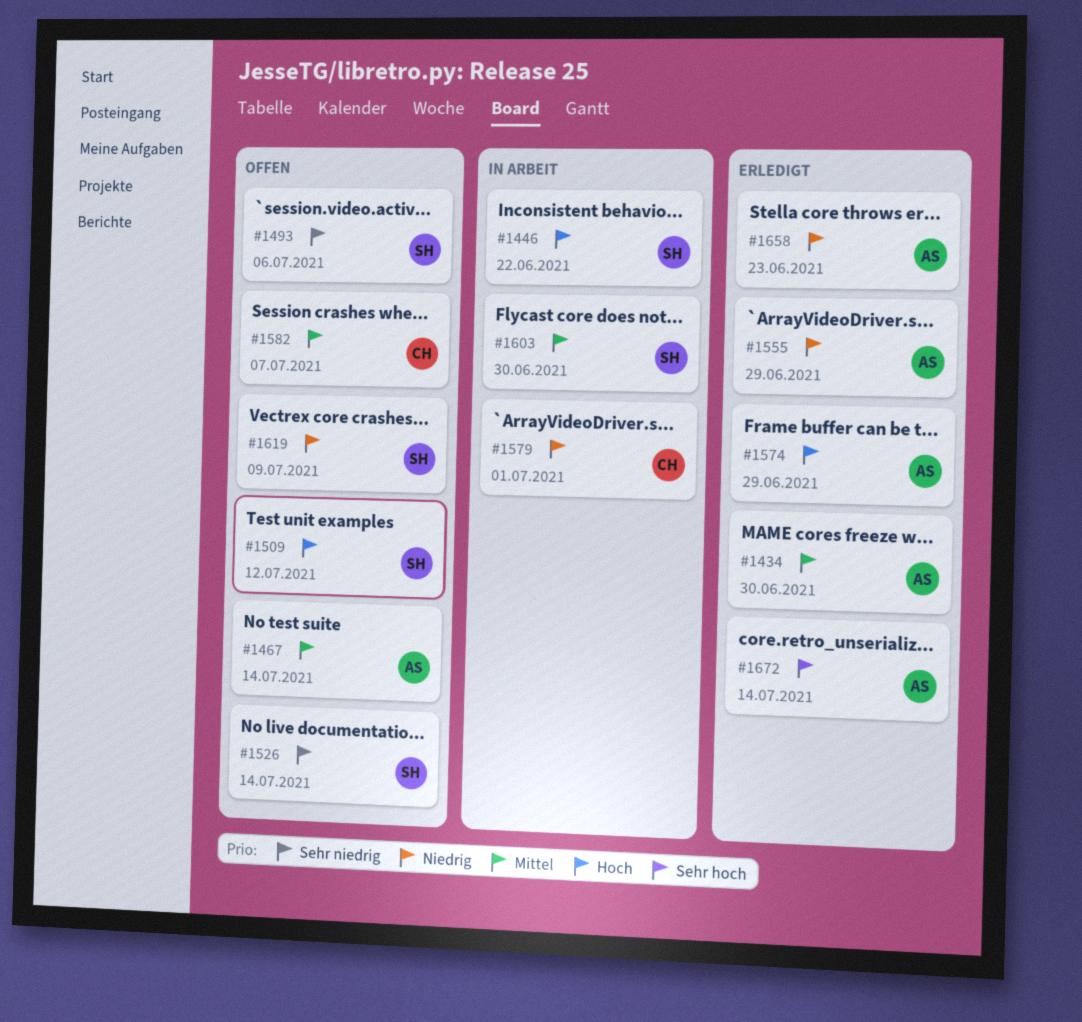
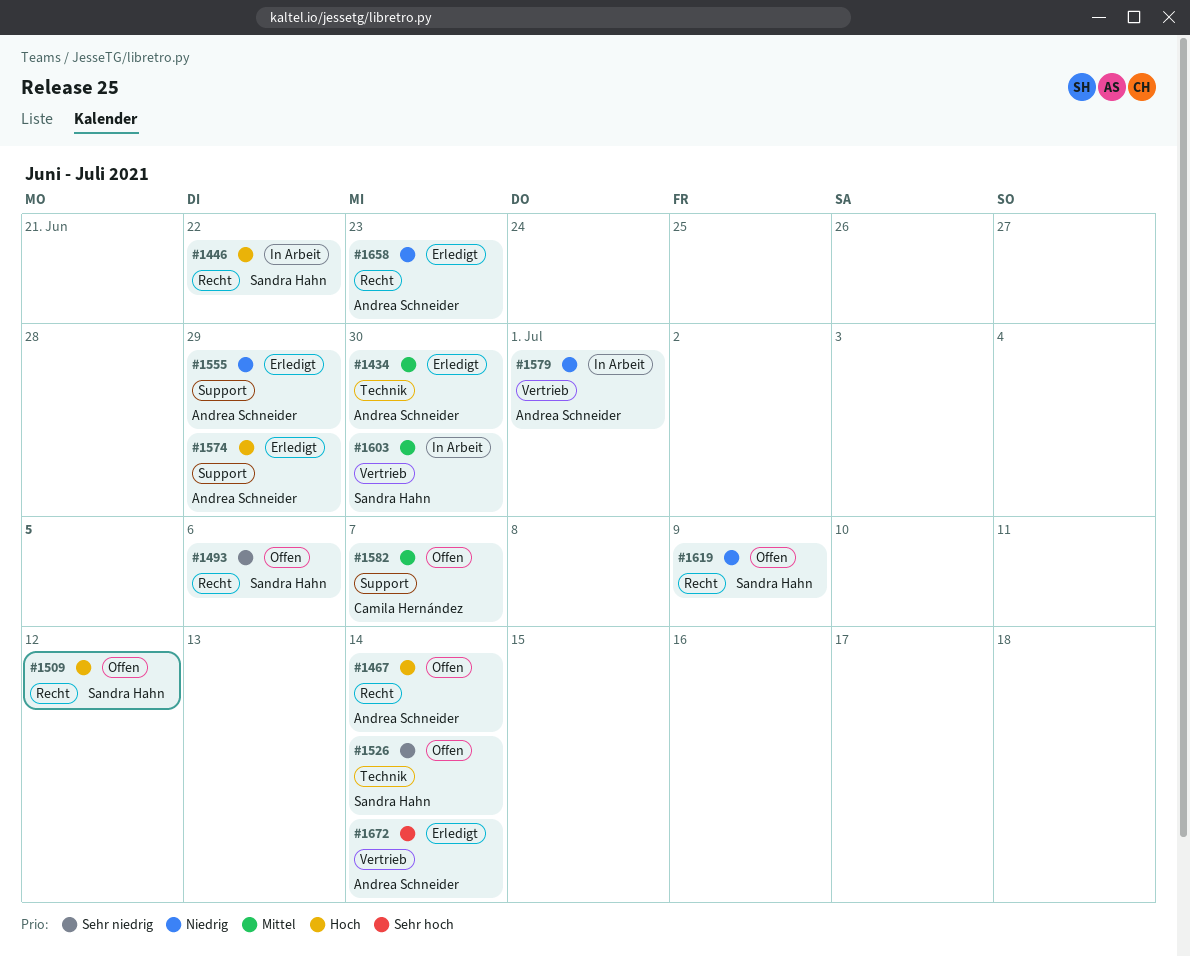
#1467, priority: Mittel -> Hoch
#1579, owner: Camila Hernández -> Andrea Schneider

